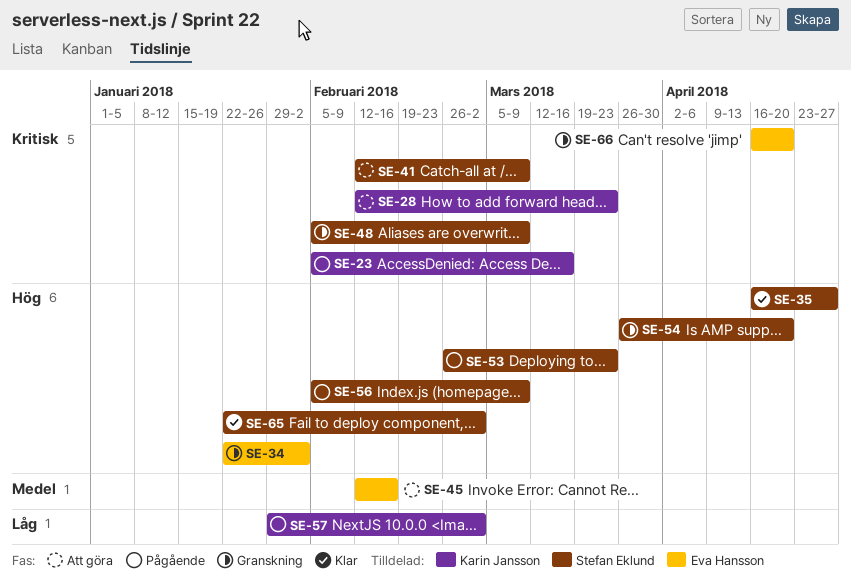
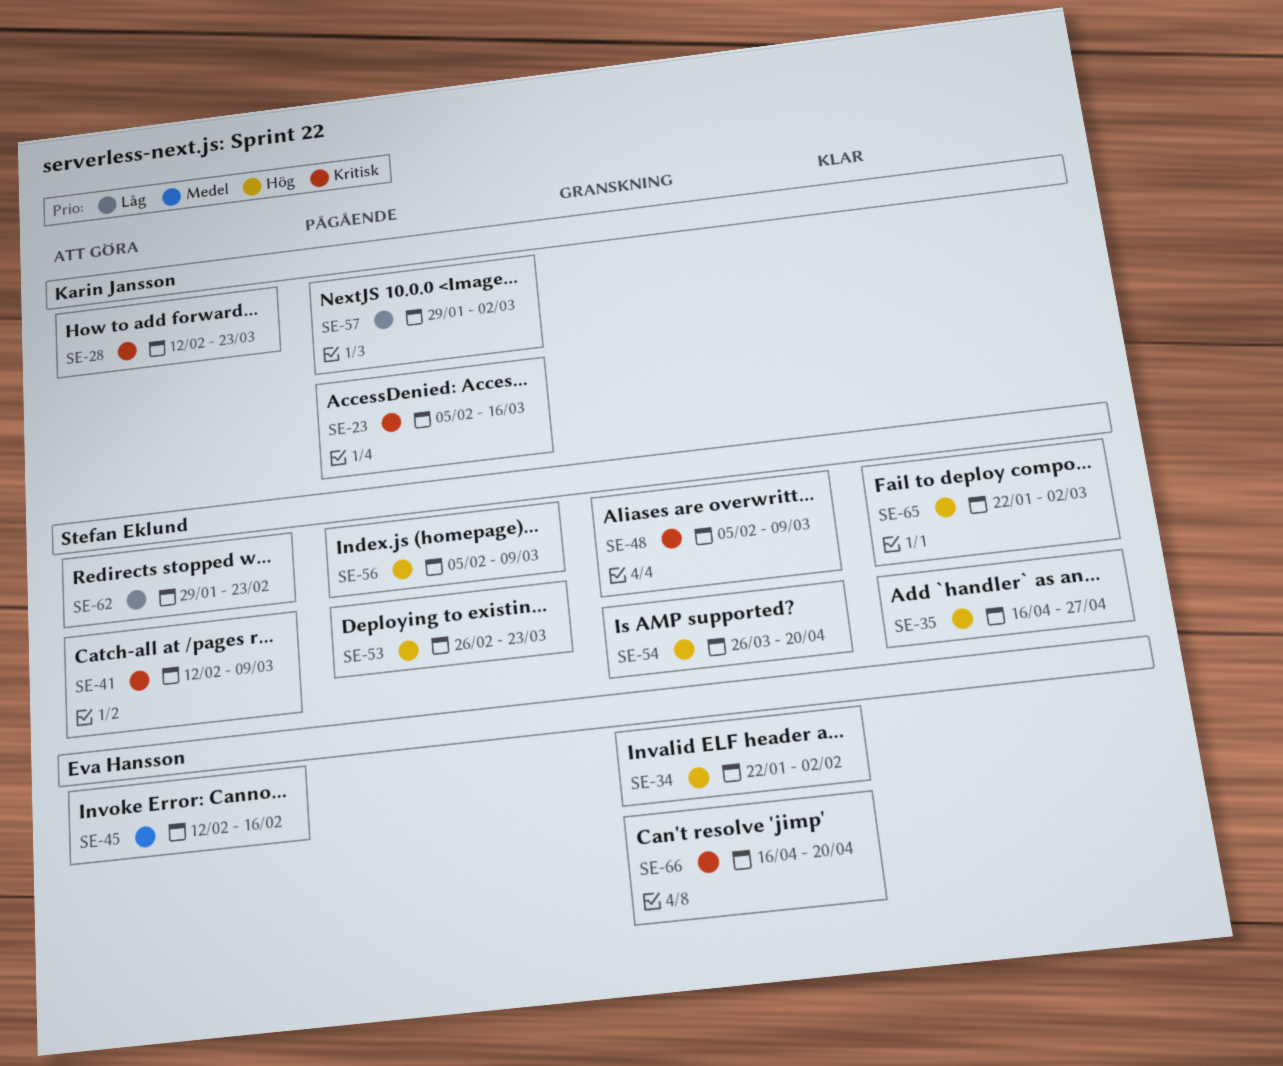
SE-62: none -> present

